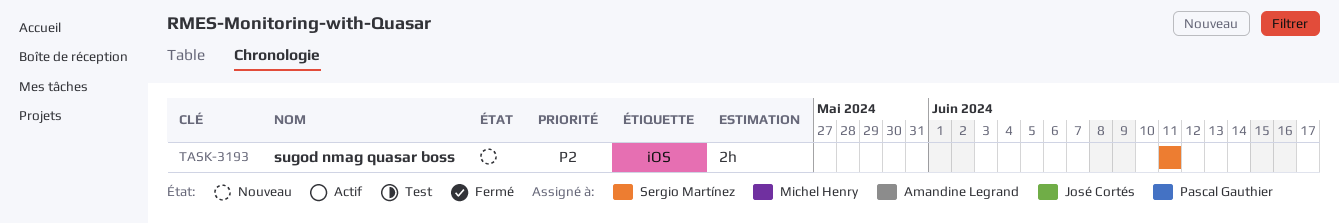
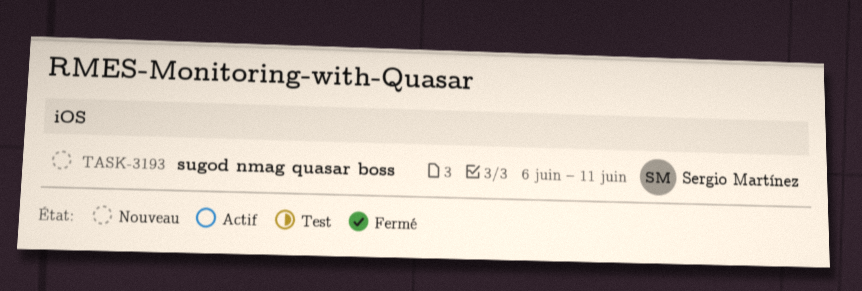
TASK-3193, start: Jun 11 -> Jun 6

